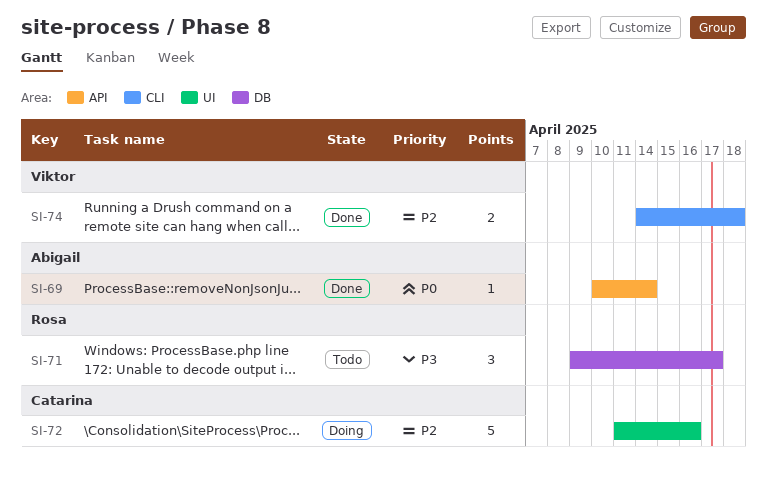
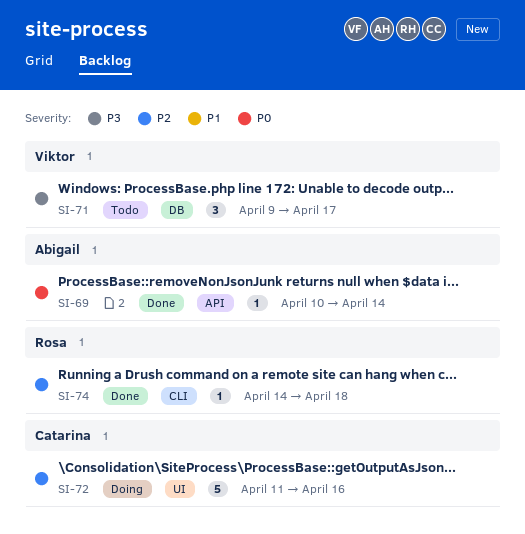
SI-71, owner: Rosa -> Viktor
SI-74, owner: Viktor -> Rosa
SI-74, estimate: 2 -> 1

